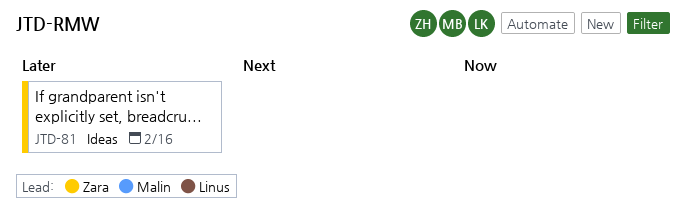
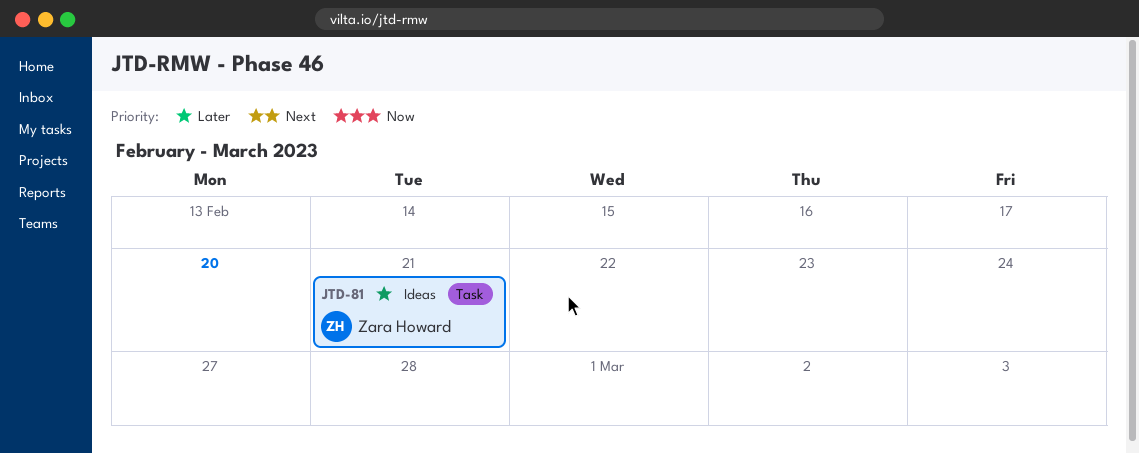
JTD-81, due: Feb 16 -> Feb 21

